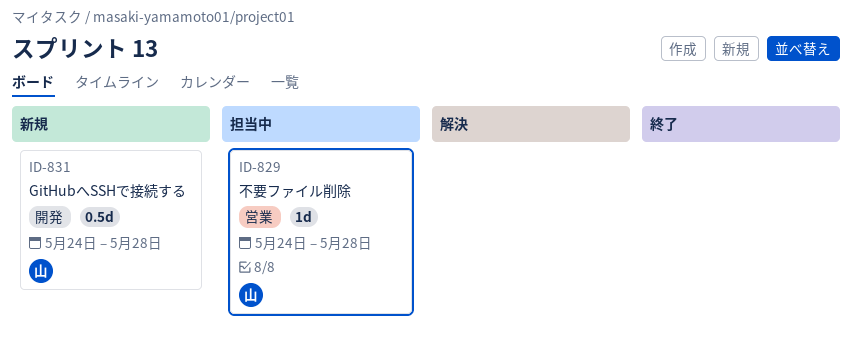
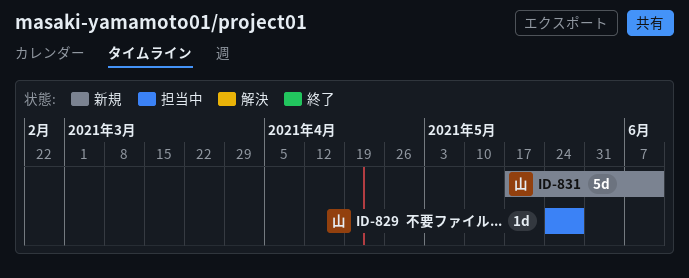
ID-831, estimate: 0.5d -> 5d
ID-831, start: May 24 -> May 17
ID-831, due: May 28 -> Jun 11

